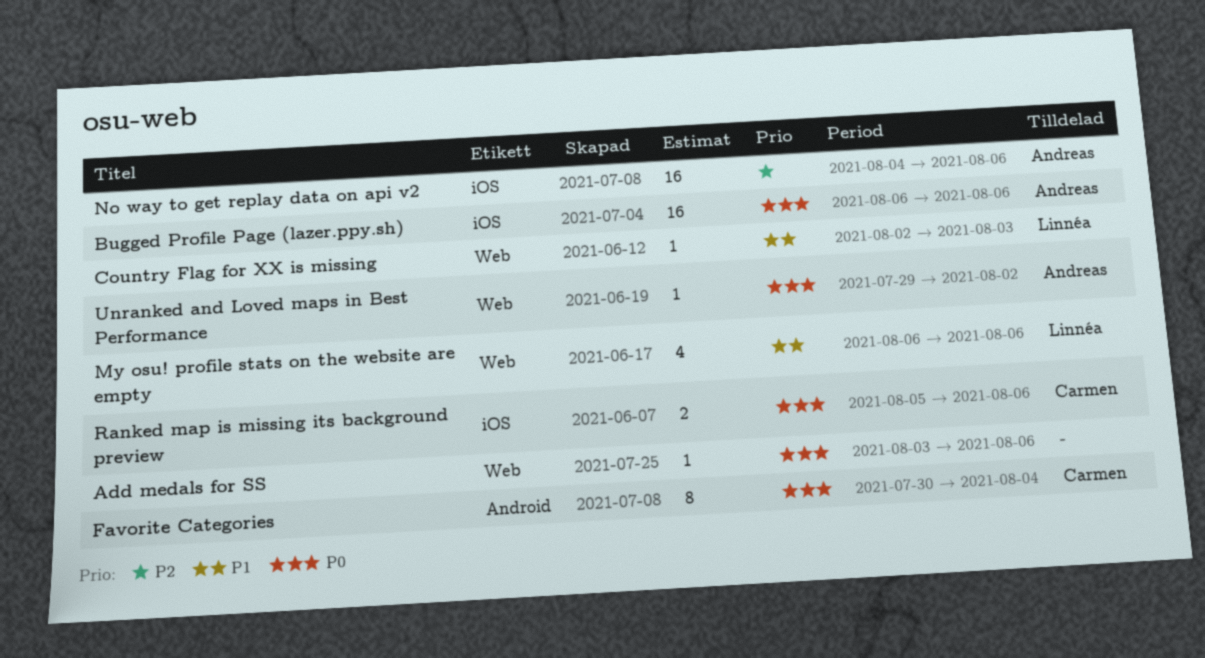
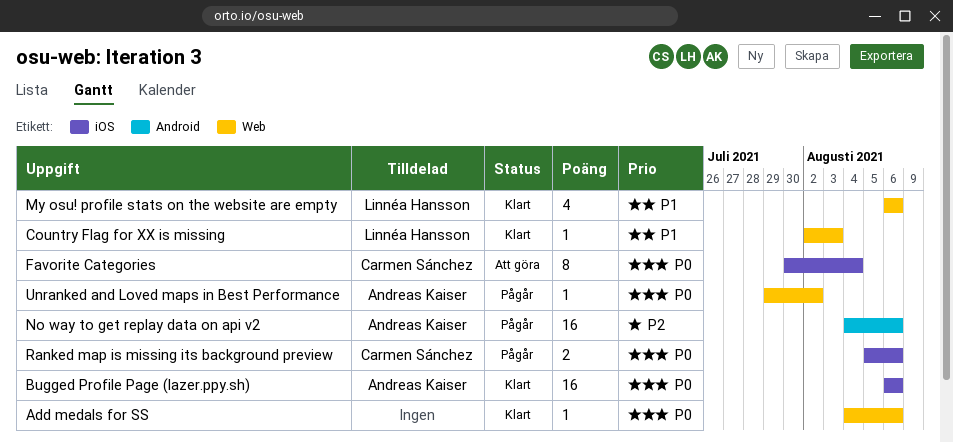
Add medals for SS, start: Aug 3 -> Aug 4
Favorite Categories, label: Android -> iOS
No way to get replay data on api v2, label: iOS -> Android

